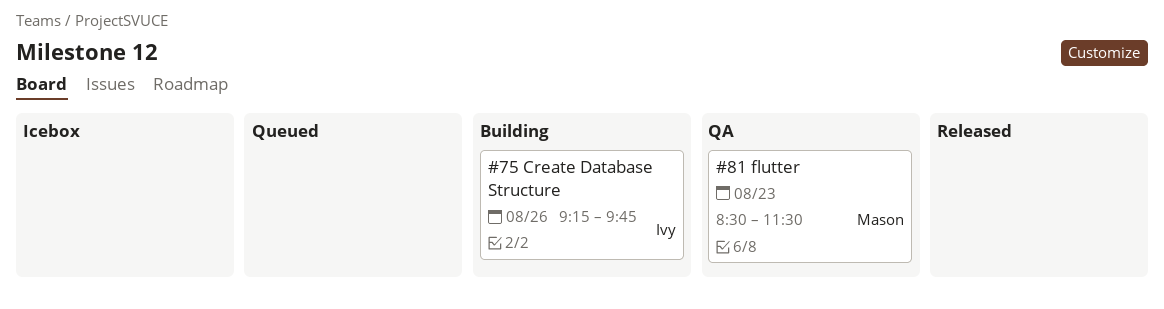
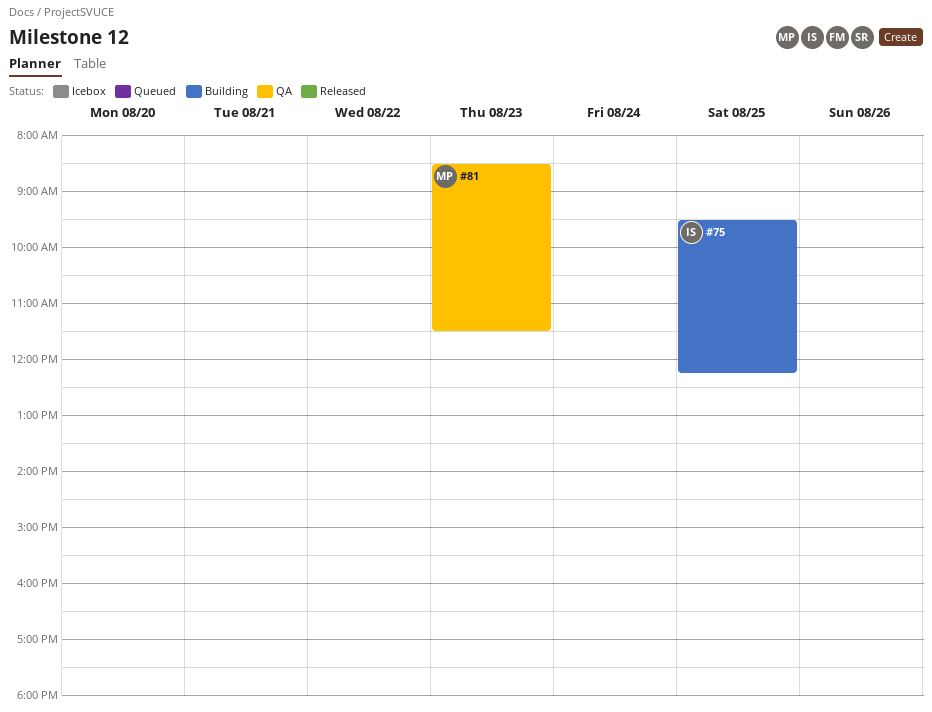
#75, day: Aug 26 -> Aug 25
#75, begins: 09:15 -> 09:30
#75, ends: 09:45 -> 12:15

